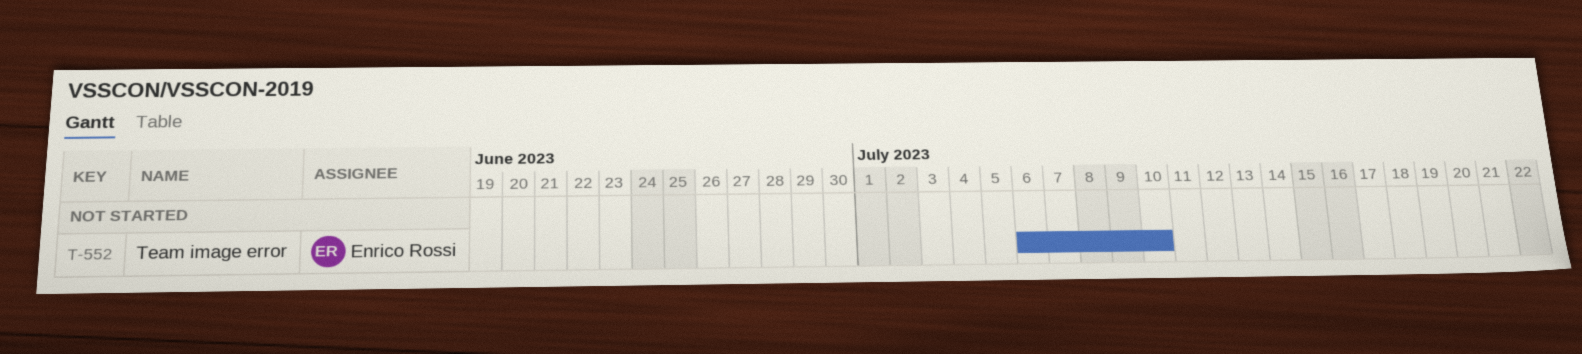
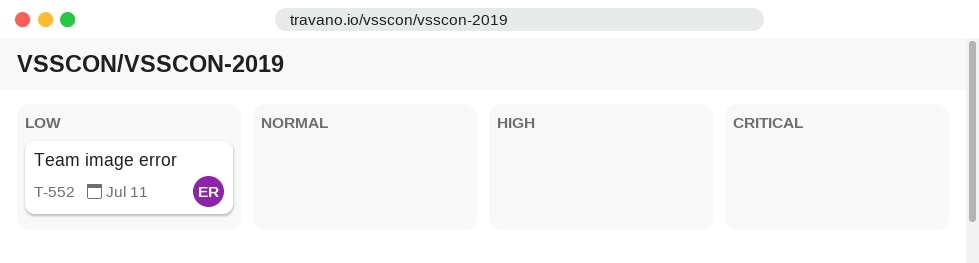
T-552, due: Jul 10 -> Jul 11

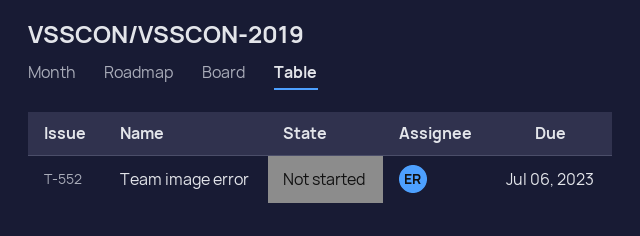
T-552, due: Jul 11 -> Jul 6

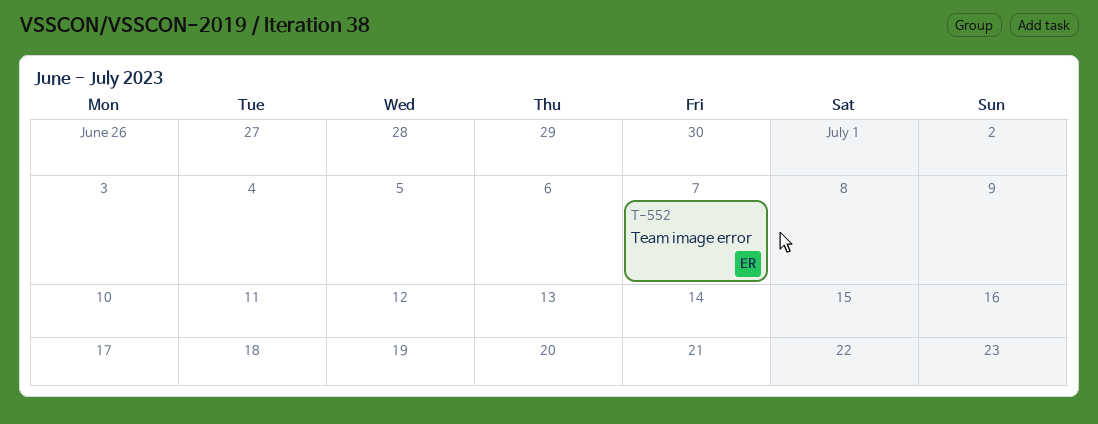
T-552, due: Jul 6 -> Jul 7

